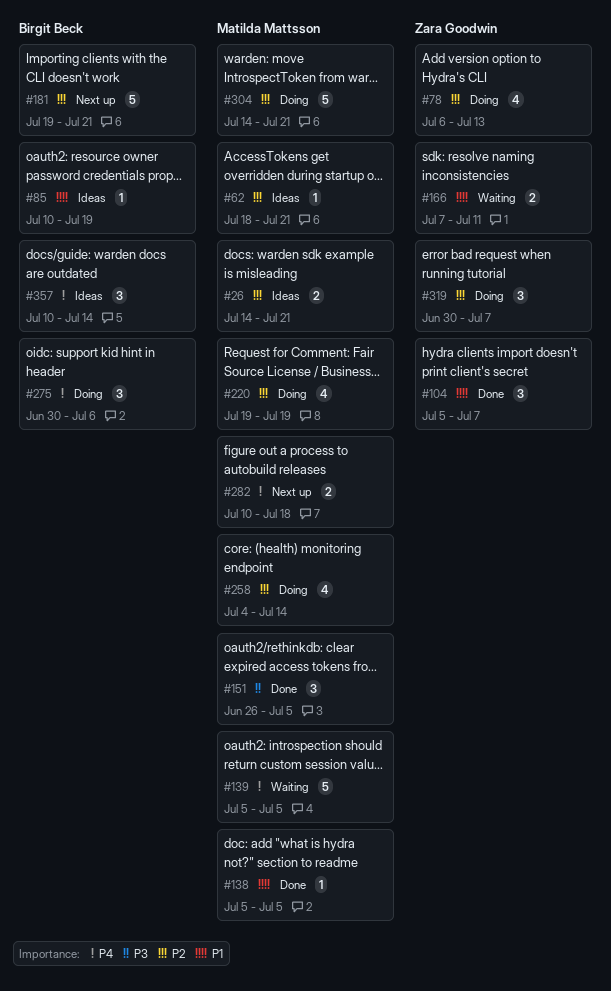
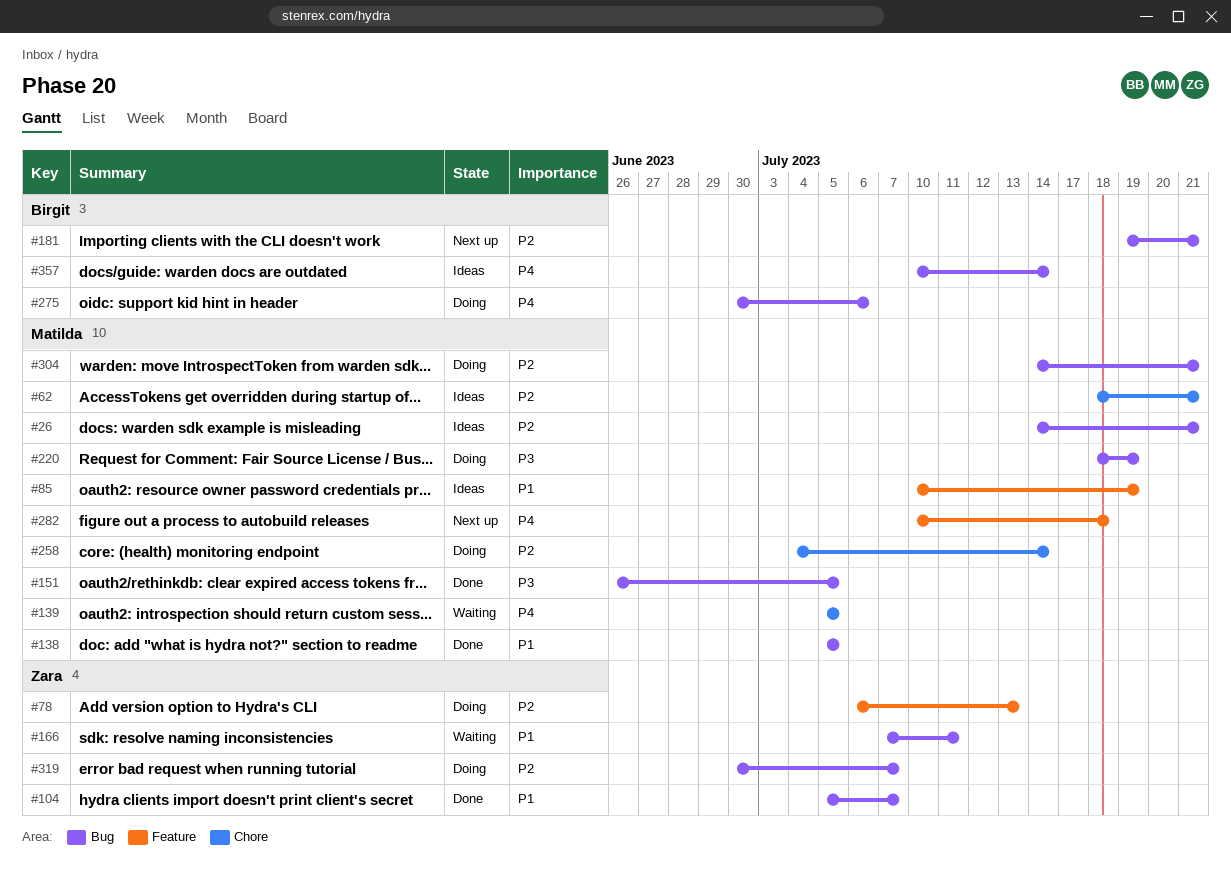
#85, owner: Birgit Beck -> Matilda Mattsson
#220, priority: P2 -> P3
#220, start: Jul 19 -> Jul 18

